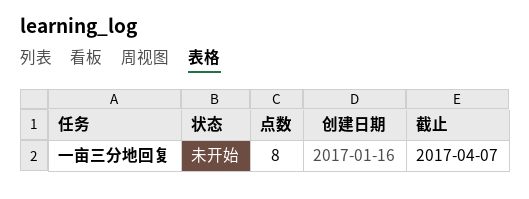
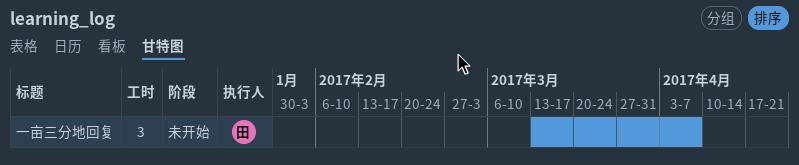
一亩三分地回复, estimate: 8 -> 3

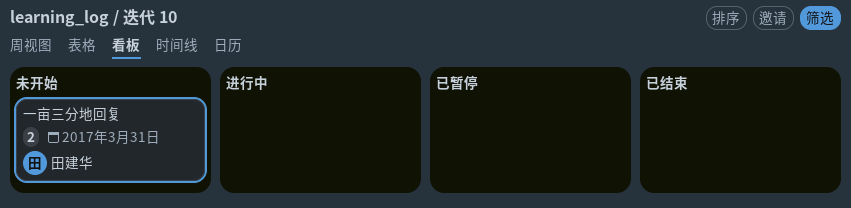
一亩三分地回复, estimate: 3 -> 2
一亩三分地回复, due: Apr 7 -> Mar 31

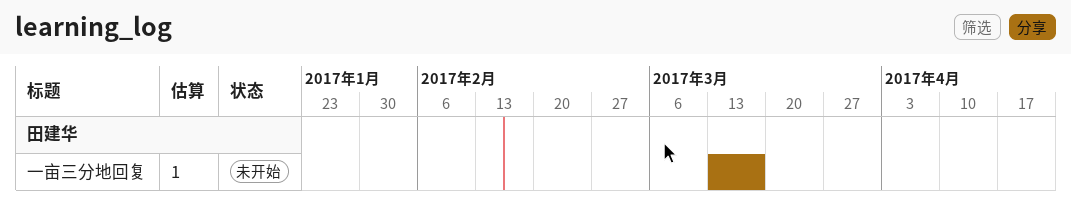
一亩三分地回复, estimate: 2 -> 1
一亩三分地回复, due: Mar 31 -> Mar 17

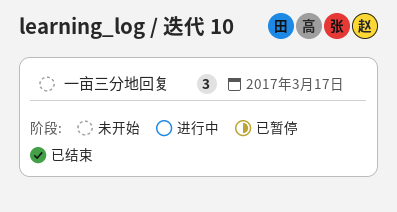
一亩三分地回复, estimate: 1 -> 3

